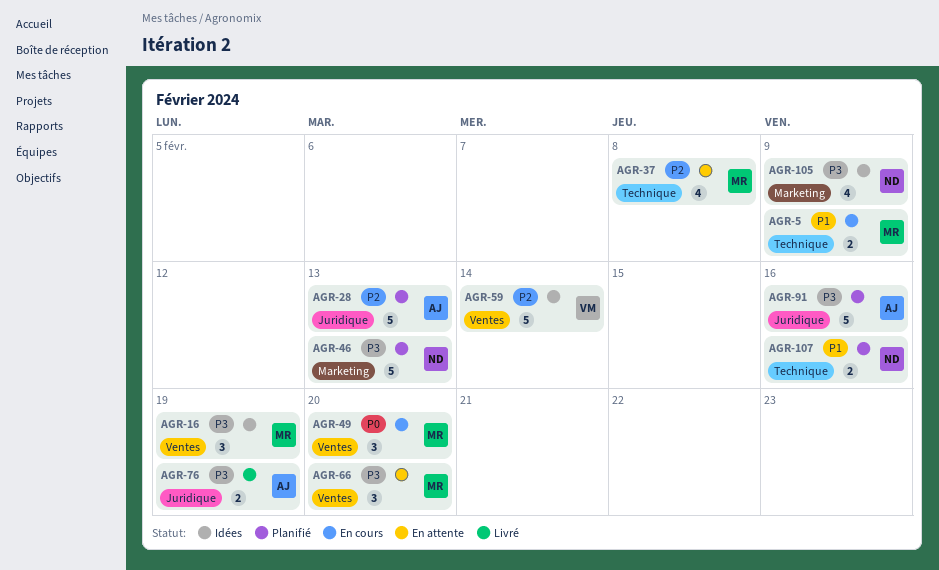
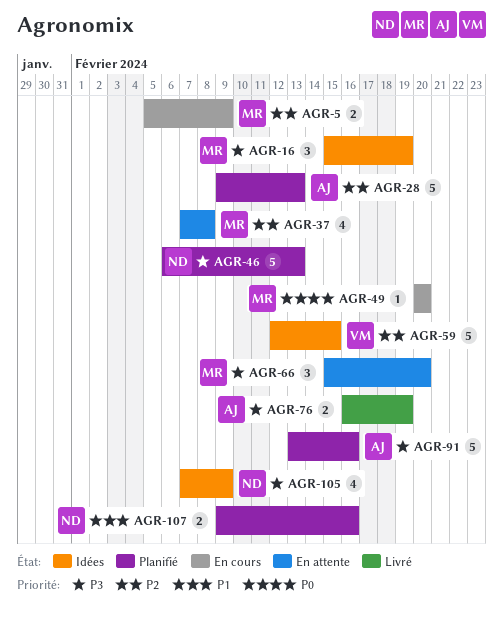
AGR-5, priority: P1 -> P2
AGR-49, estimate: 3 -> 1
AGR-59, due: Feb 14 -> Feb 15

